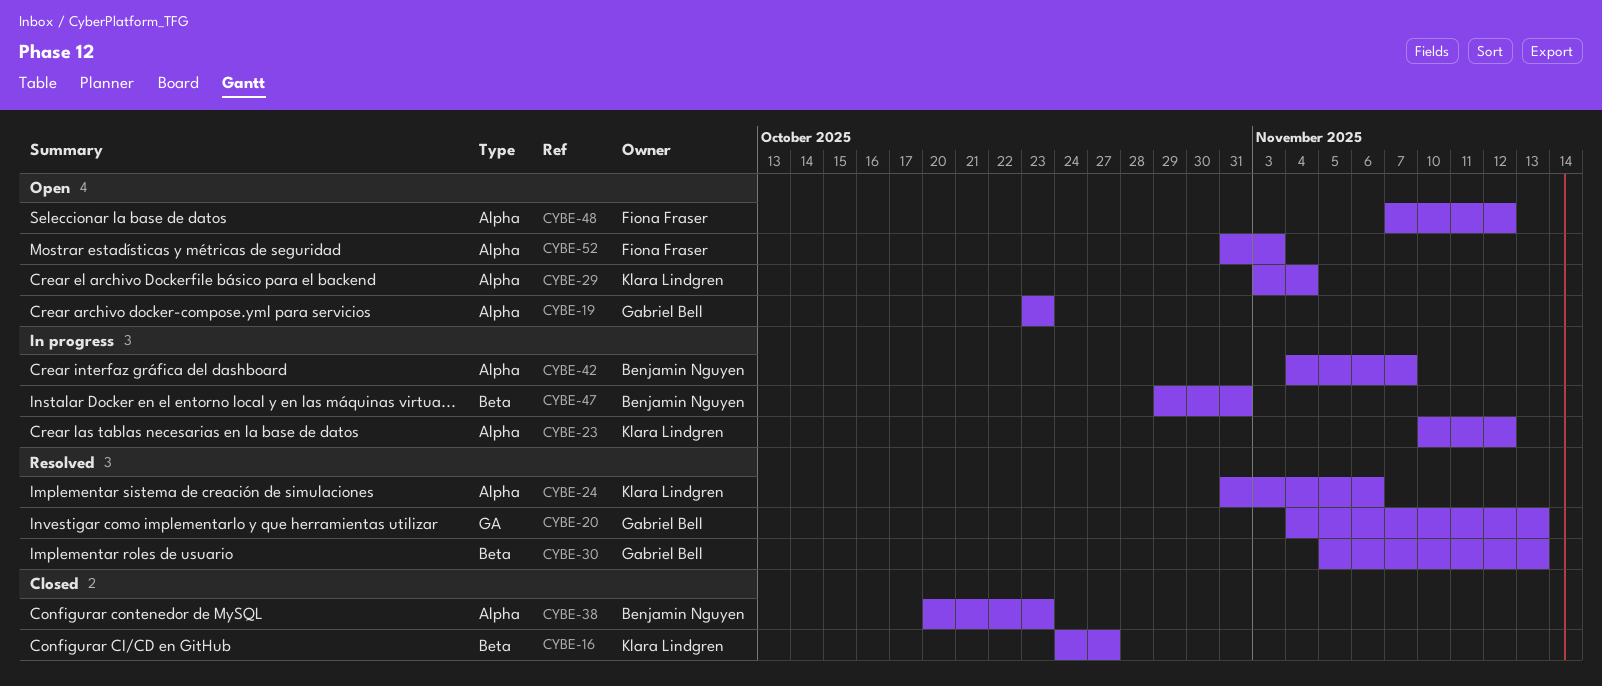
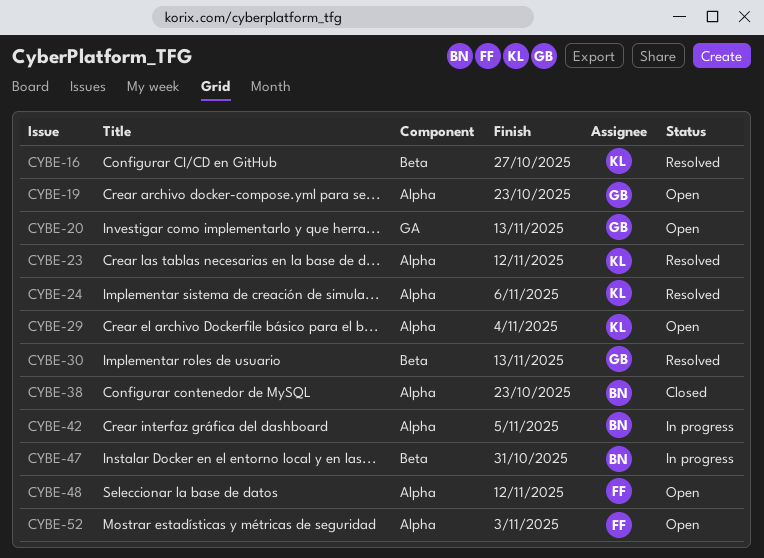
CYBE-16, status: Closed -> Resolved
CYBE-20, status: Resolved -> Open
CYBE-23, status: In progress -> Resolved
CYBE-42, due: Nov 7 -> Nov 5

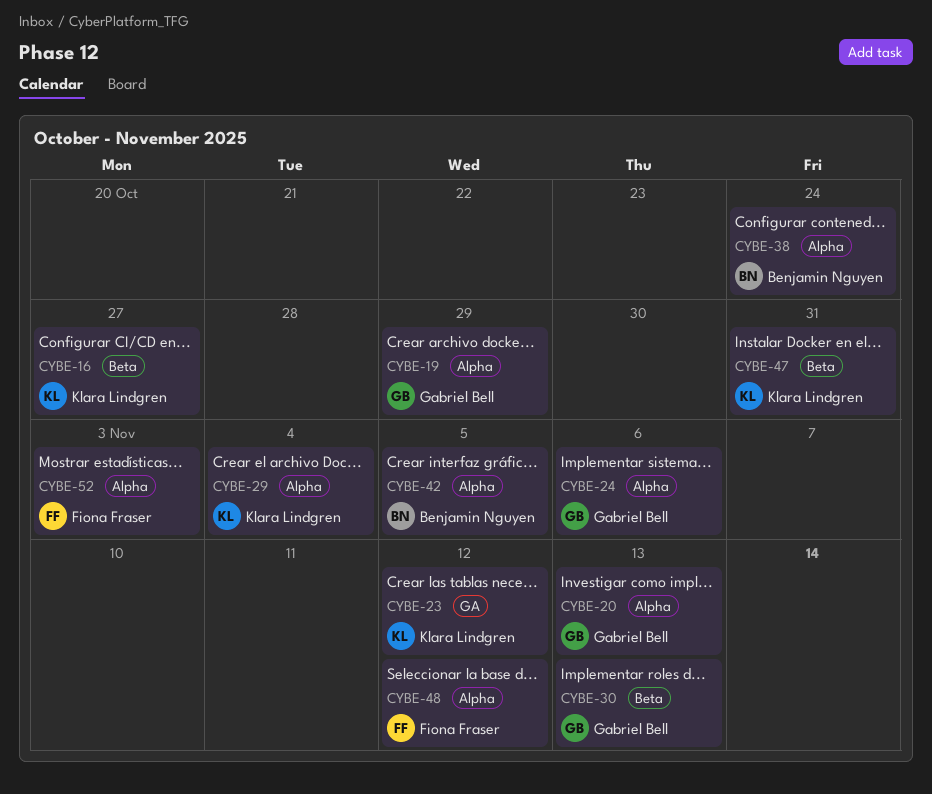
CYBE-19, due: Oct 23 -> Oct 29
CYBE-20, label: GA -> Alpha
CYBE-23, label: Alpha -> GA
CYBE-24, owner: Klara Lindgren -> Gabriel Bell
CYBE-38, due: Oct 23 -> Oct 24
CYBE-47, owner: Benjamin Nguyen -> Klara Lindgren

